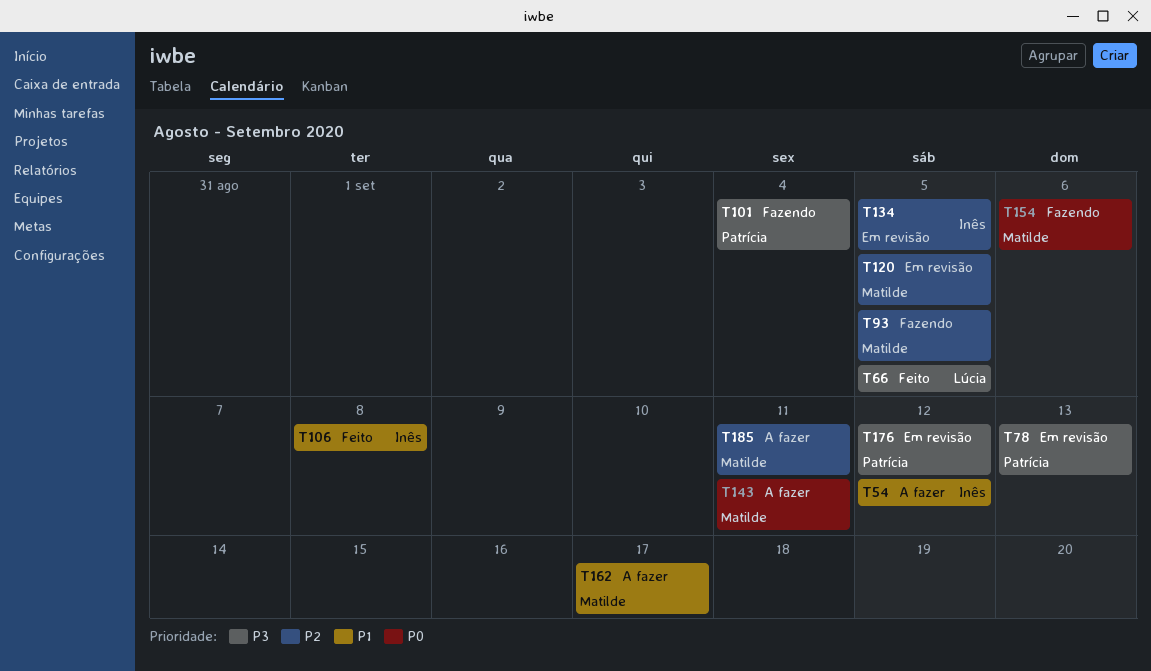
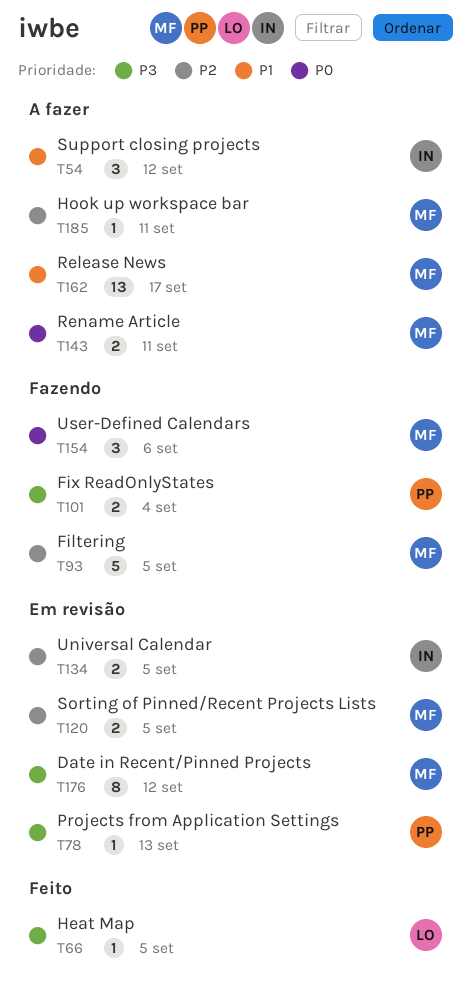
T106: present -> none
T176, owner: Patrícia -> Matilde

